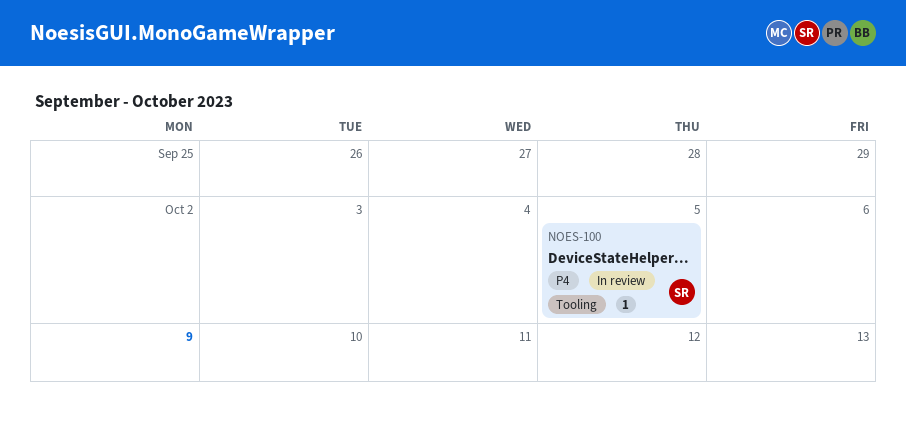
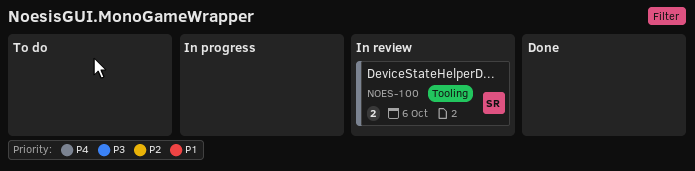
NOES-100, estimate: 1 -> 2
NOES-100, due: Oct 5 -> Oct 6

